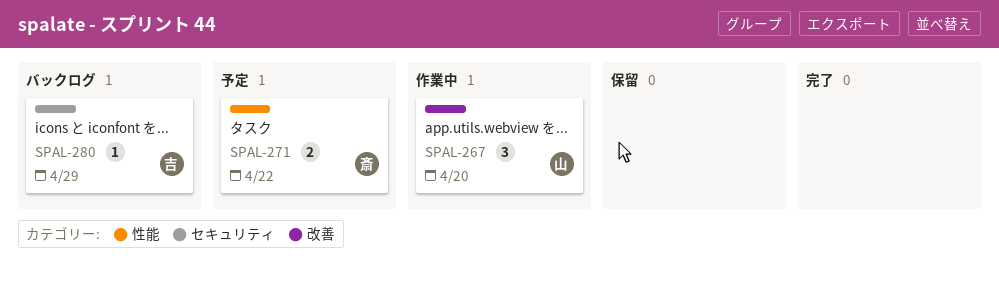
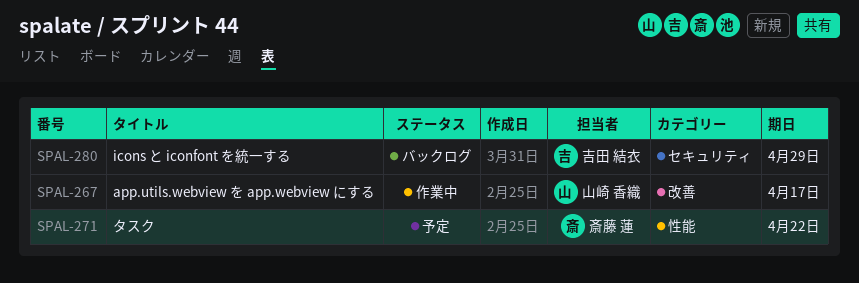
SPAL-267, due: Apr 20 -> Apr 17

